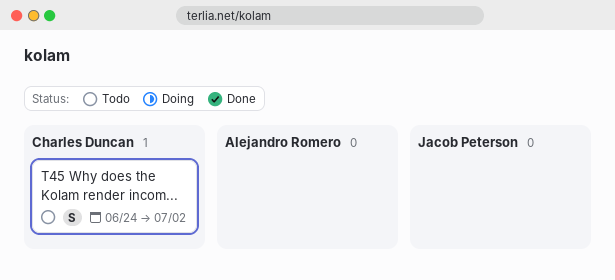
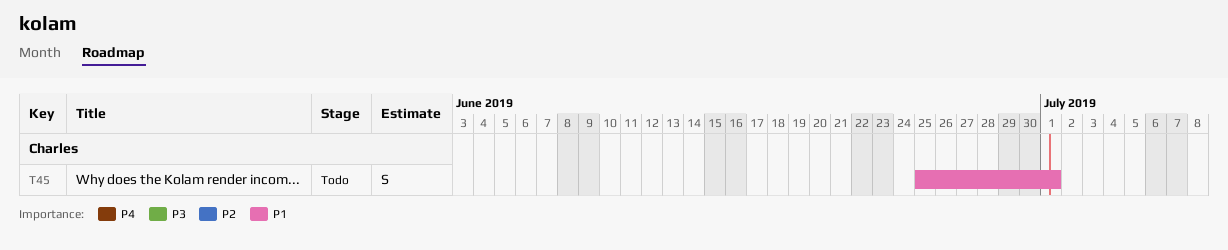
T45, start: Jun 24 -> Jun 25
T45, due: Jul 2 -> Jul 1

